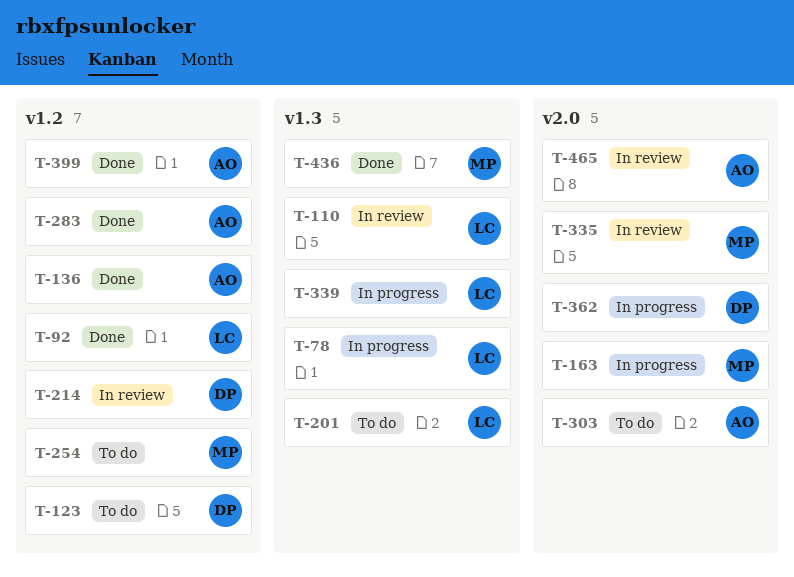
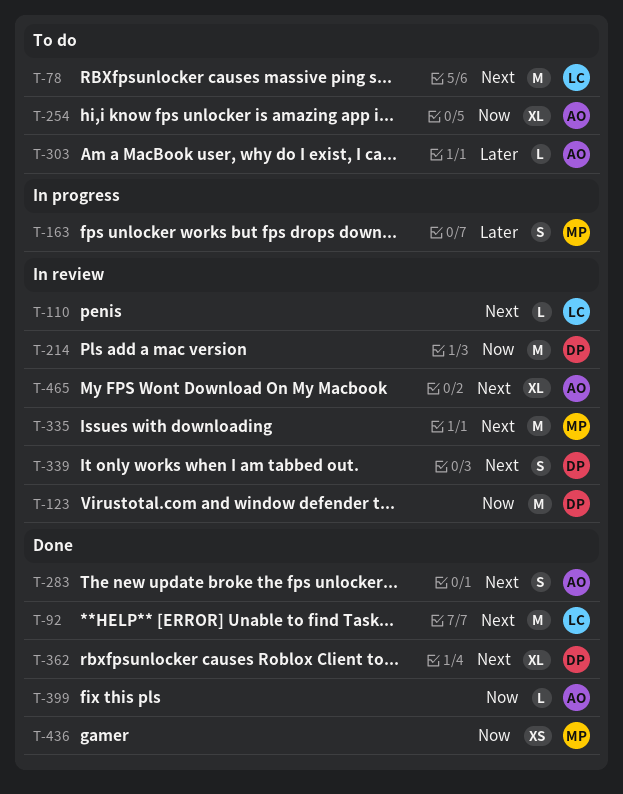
T-78, status: In progress -> To do
T-123, status: To do -> In review
T-136: present -> none
T-201: present -> none
T-254, owner: MP -> AO
T-339, status: In progress -> In review
T-339, owner: LC -> DP
T-362, status: In progress -> Done

